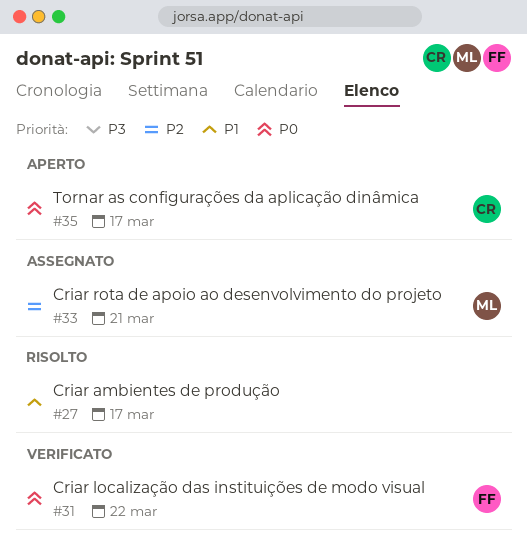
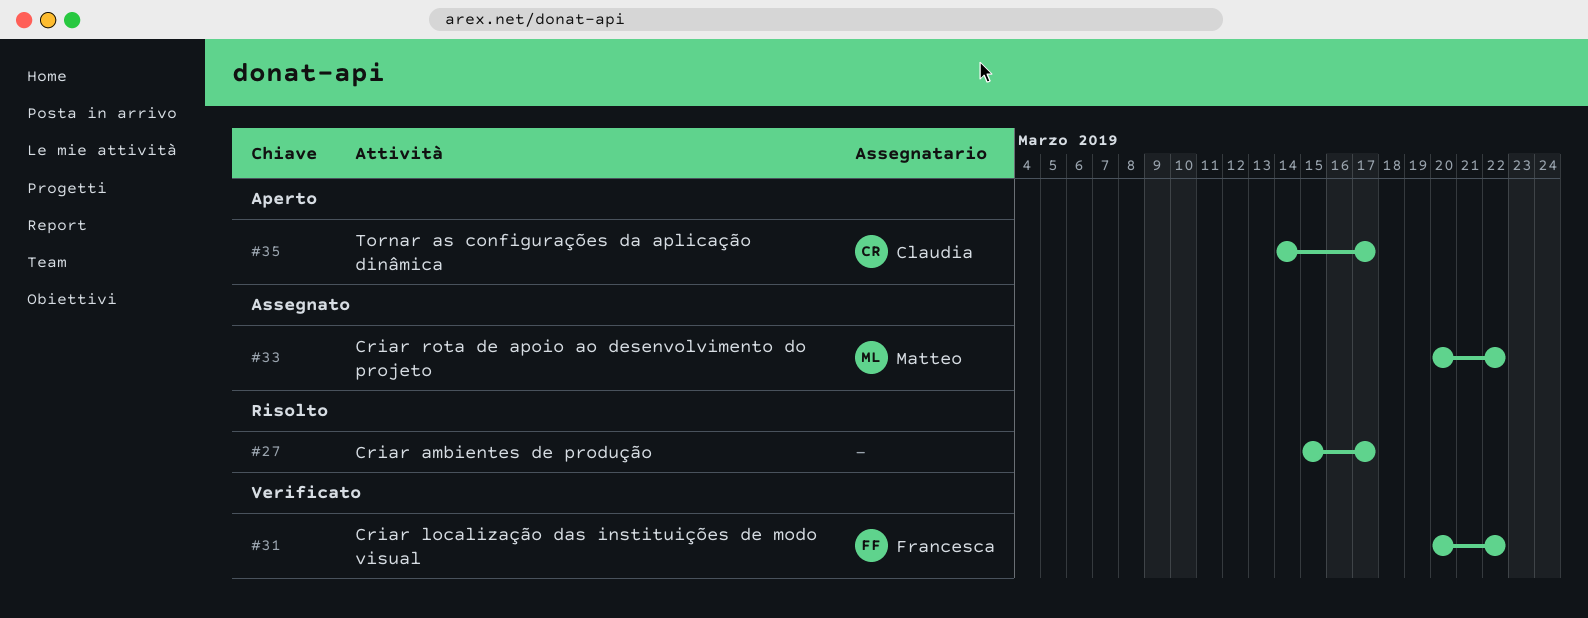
#33, due: Mar 21 -> Mar 22

